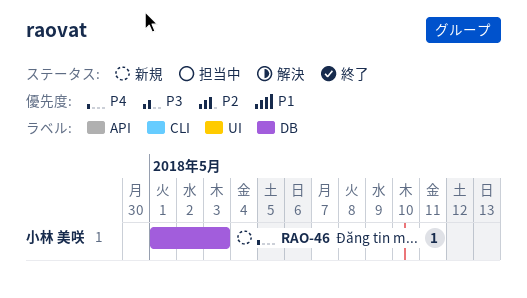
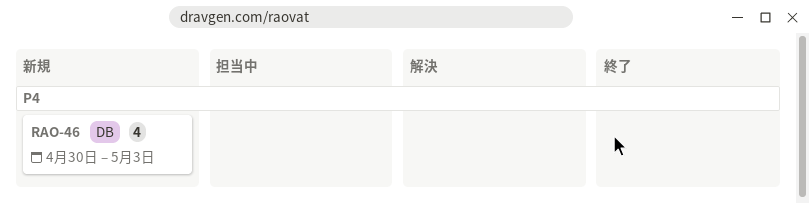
RAO-46, estimate: 1 -> 4
RAO-46, start: May 1 -> Apr 30

